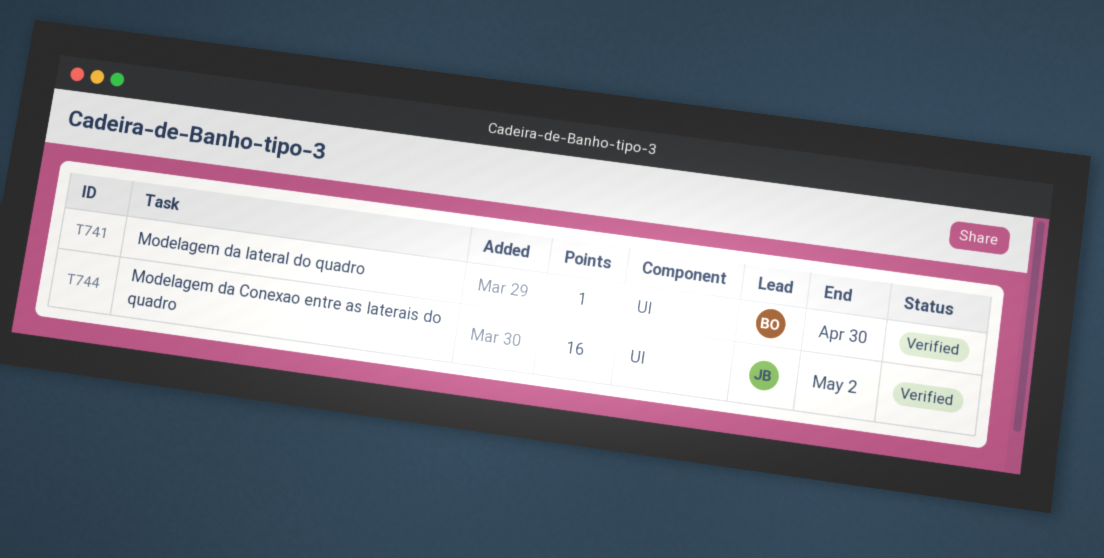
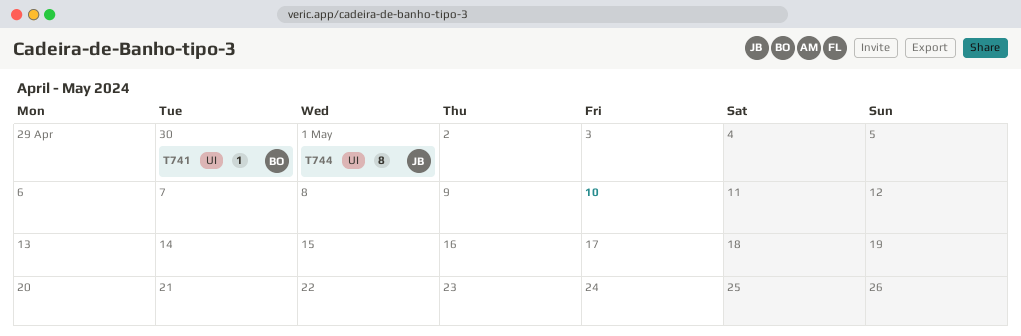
T744, estimate: 16 -> 8
T744, due: May 2 -> May 1

